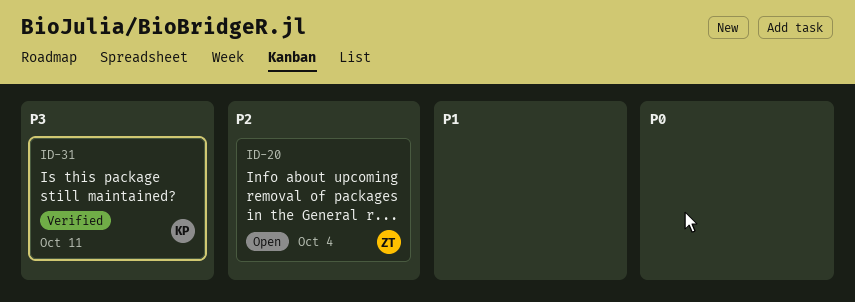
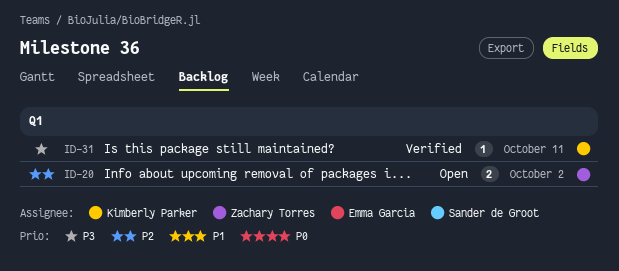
ID-20, due: Oct 4 -> Oct 2

